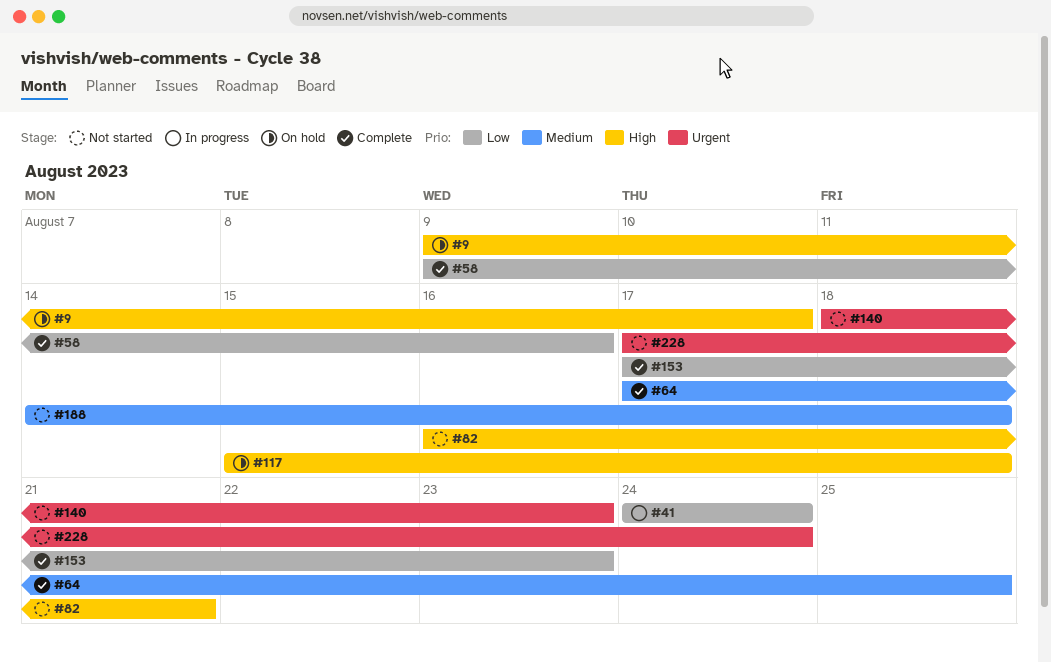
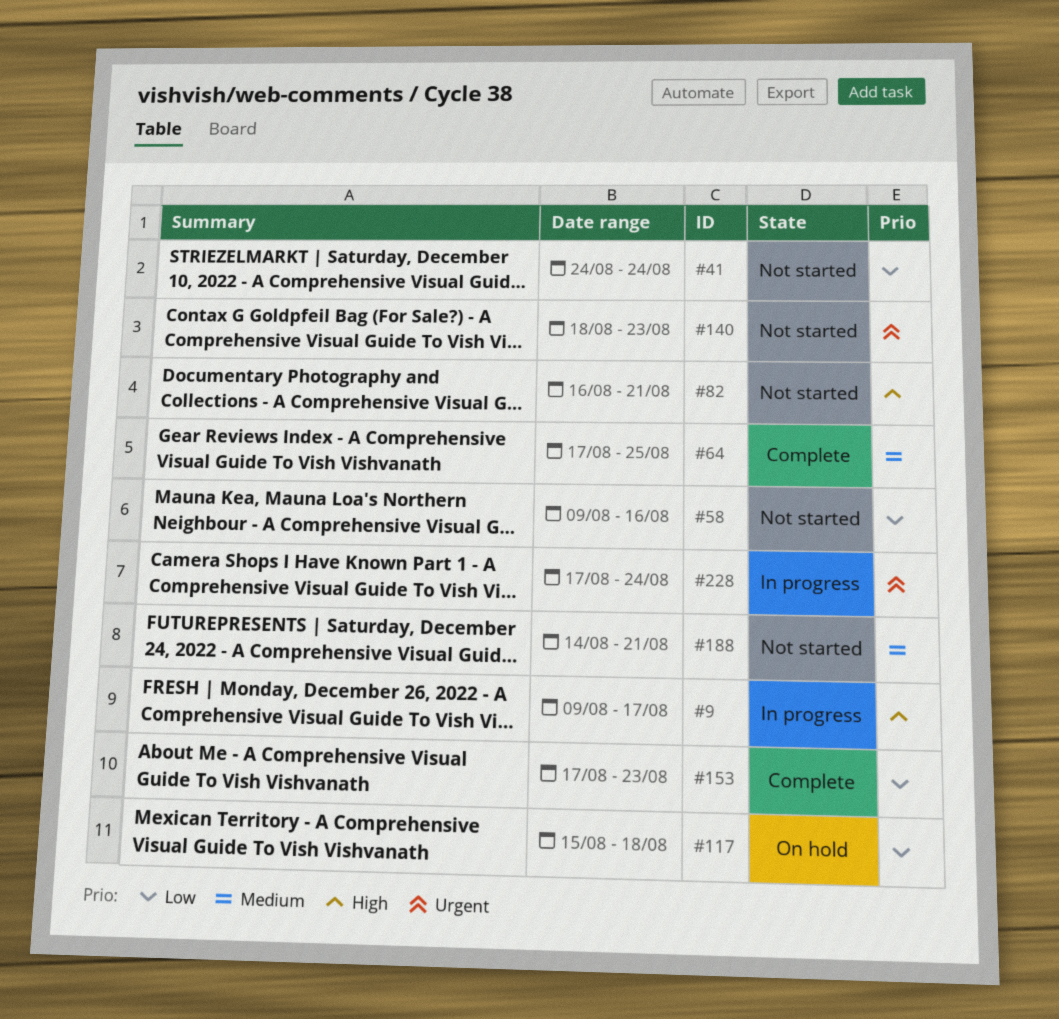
#9, status: On hold -> In progress
#41, status: In progress -> Not started
#58, status: Complete -> Not started
#117, priority: High -> Low
#188, due: Aug 18 -> Aug 21
#228, status: Not started -> In progress

